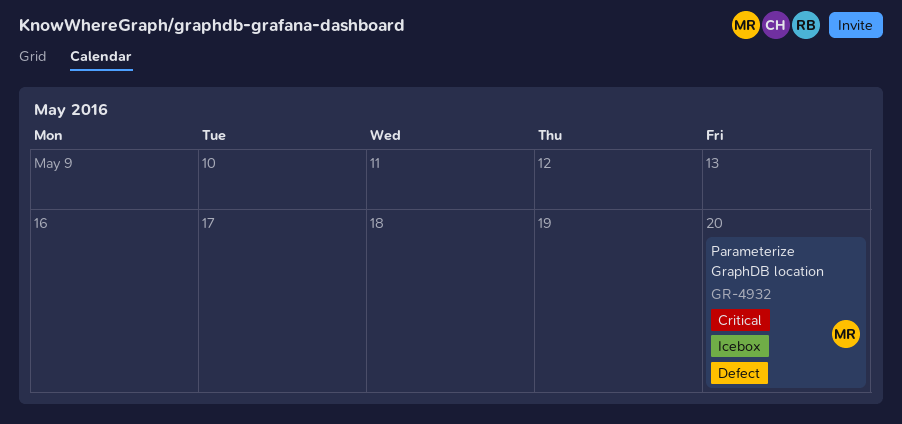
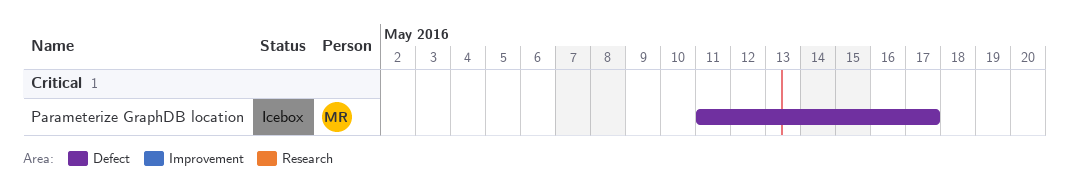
Parameterize GraphDB location, due: May 20 -> May 17

